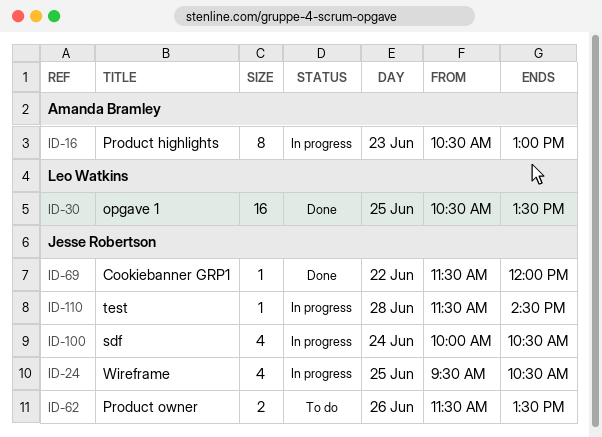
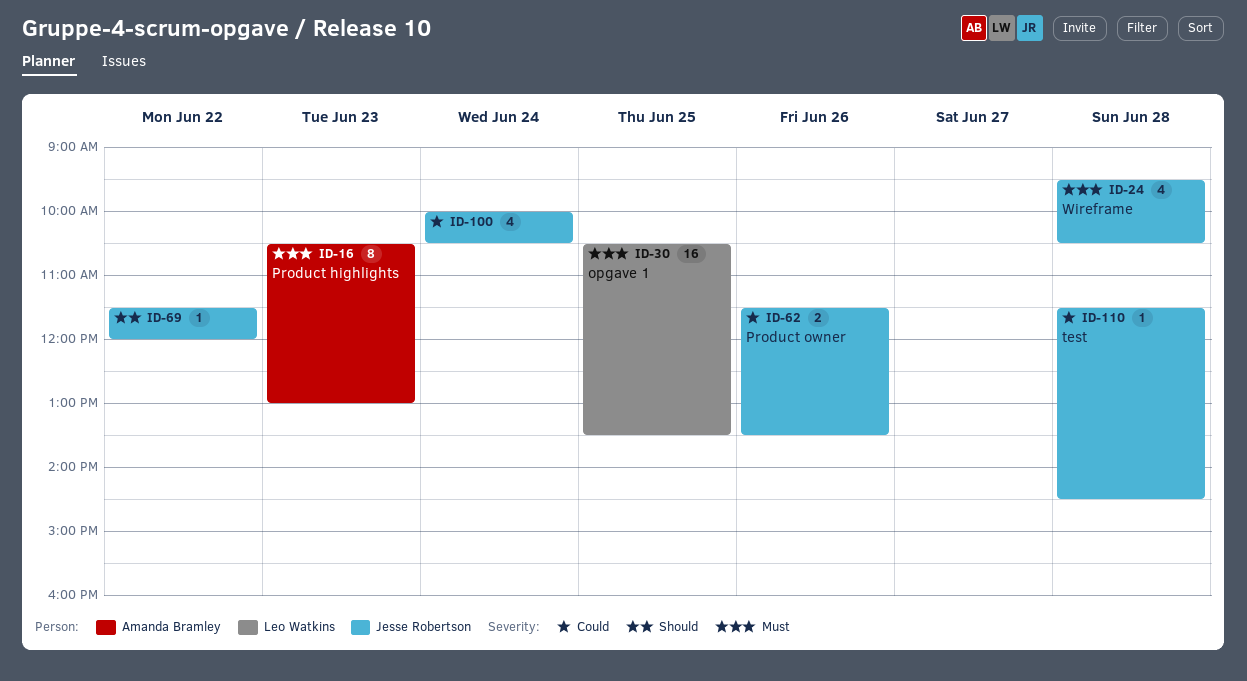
ID-24, day: Jun 25 -> Jun 28

